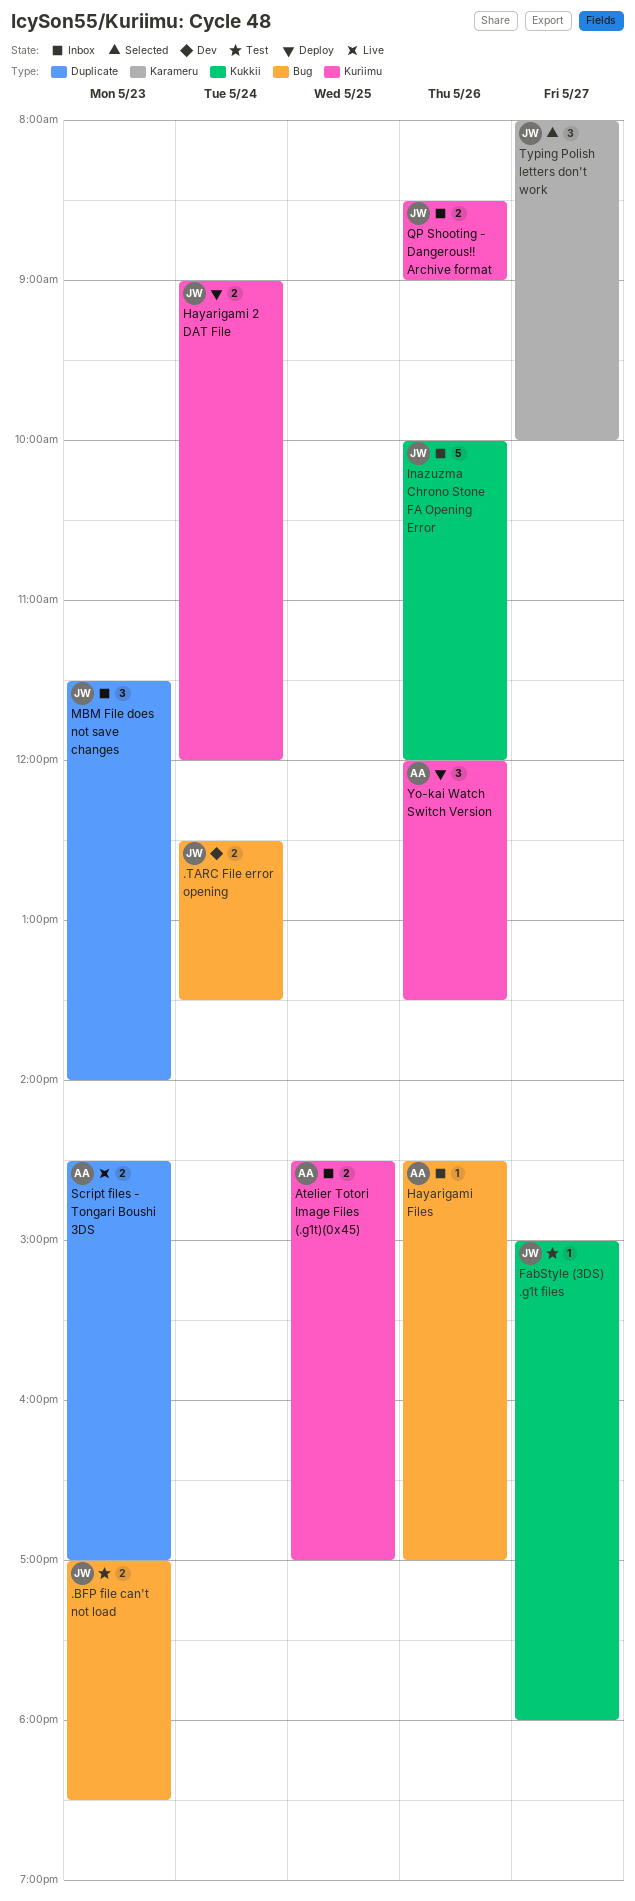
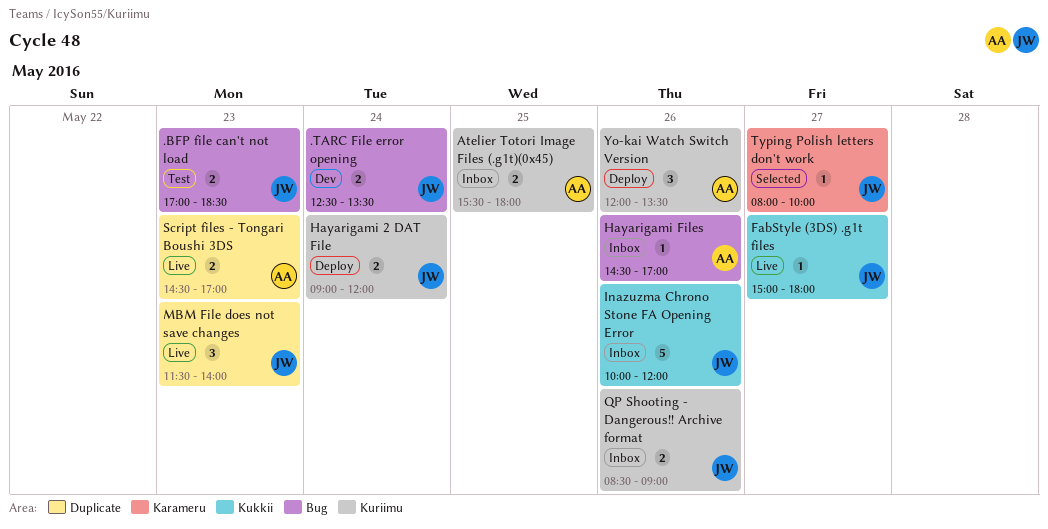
Atelier Totori Image Files (.g1t)(0x45), begins: 14:30 -> 15:30
Atelier Totori Image Files (.g1t)(0x45), ends: 17:00 -> 18:00
FabStyle (3DS) .g1t files, status: Test -> Live
MBM File does not save changes, status: Inbox -> Live
Typing Polish letters don't work, estimate: 3 -> 1

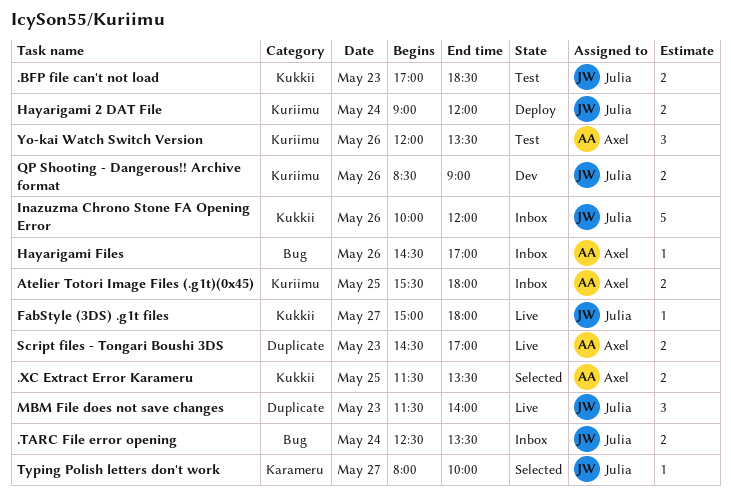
.BFP file can't not load, label: Bug -> Kukkii
.TARC File error opening, status: Dev -> Inbox
.XC Extract Error Karameru: none -> present
QP Shooting - Dangerous!! Archive format, status: Inbox -> Dev
Yo-kai Watch Switch Version, status: Deploy -> Test

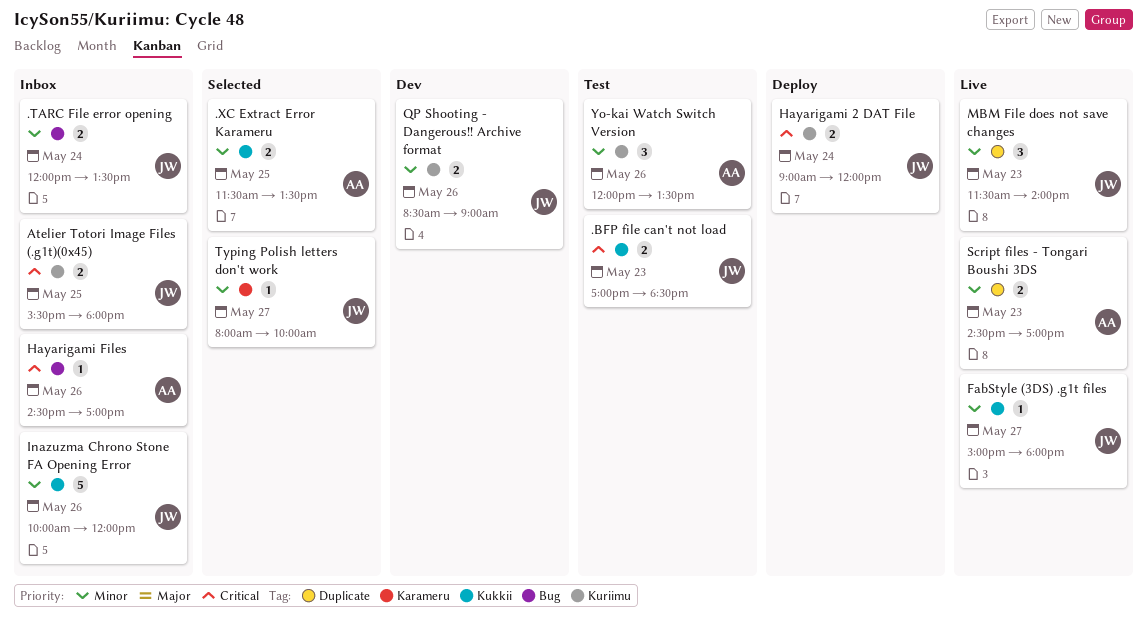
.TARC File error opening, begins: 12:30 -> 12:00
Atelier Totori Image Files (.g1t)(0x45), owner: Axel -> Julia

